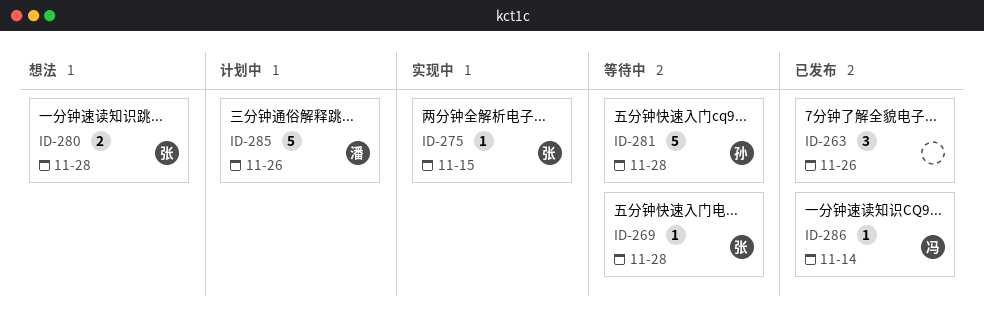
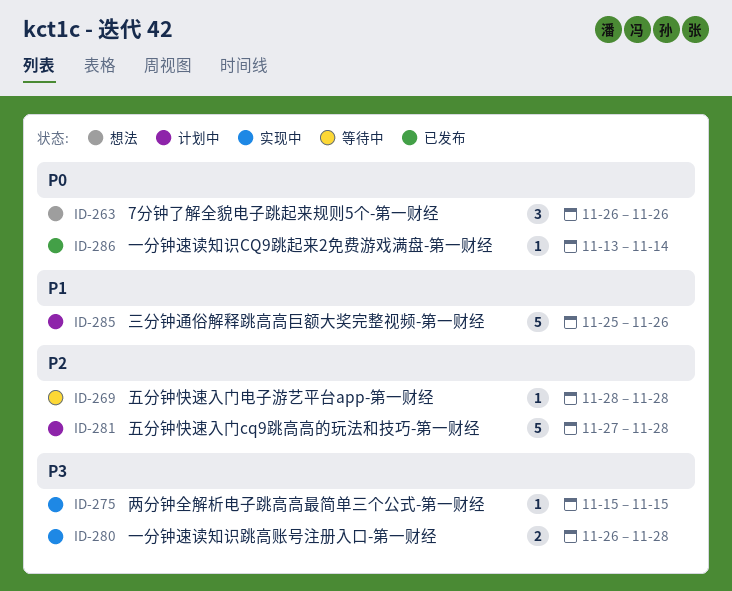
ID-263, status: 已发布 -> 想法
ID-280, status: 想法 -> 实现中
ID-281, status: 等待中 -> 计划中

